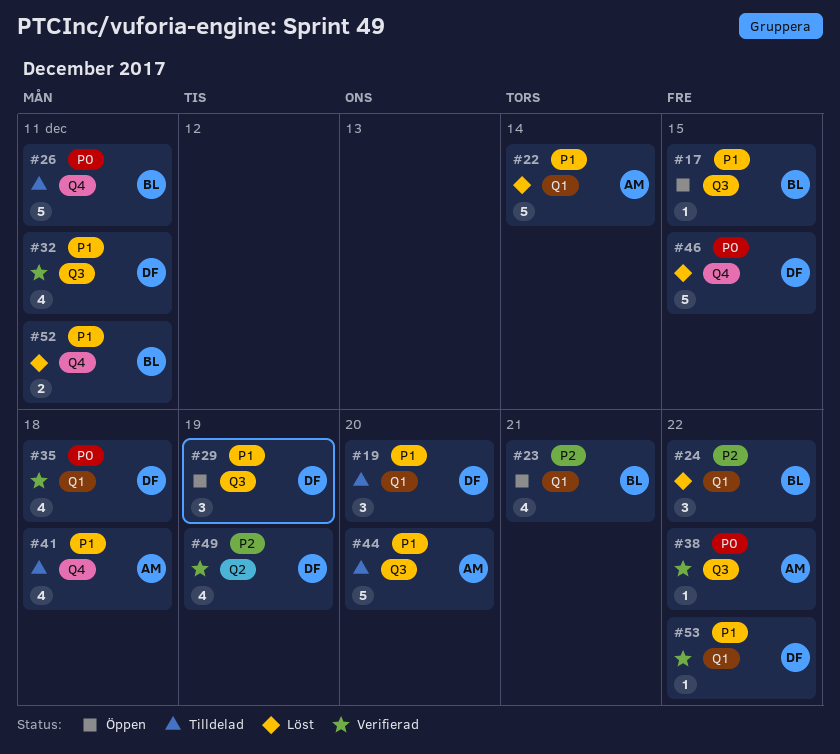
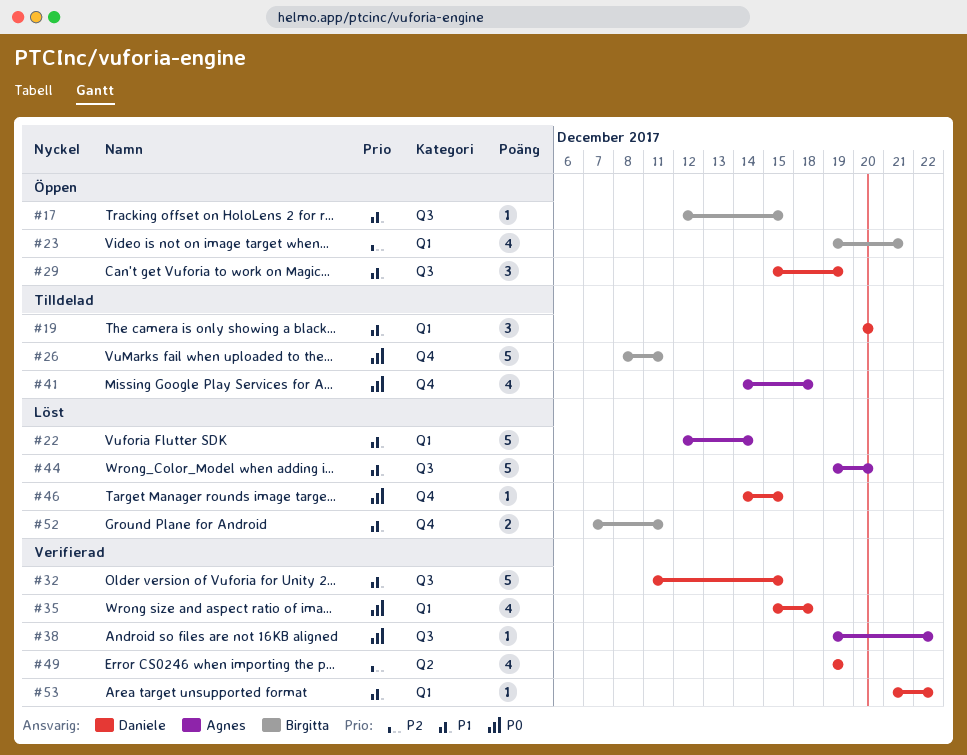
#24: present -> none
#32, estimate: 4 -> 5
#32, due: Dec 11 -> Dec 15
#41, priority: P1 -> P0
#44, status: Tilldelad -> Löst
#46, estimate: 5 -> 1

